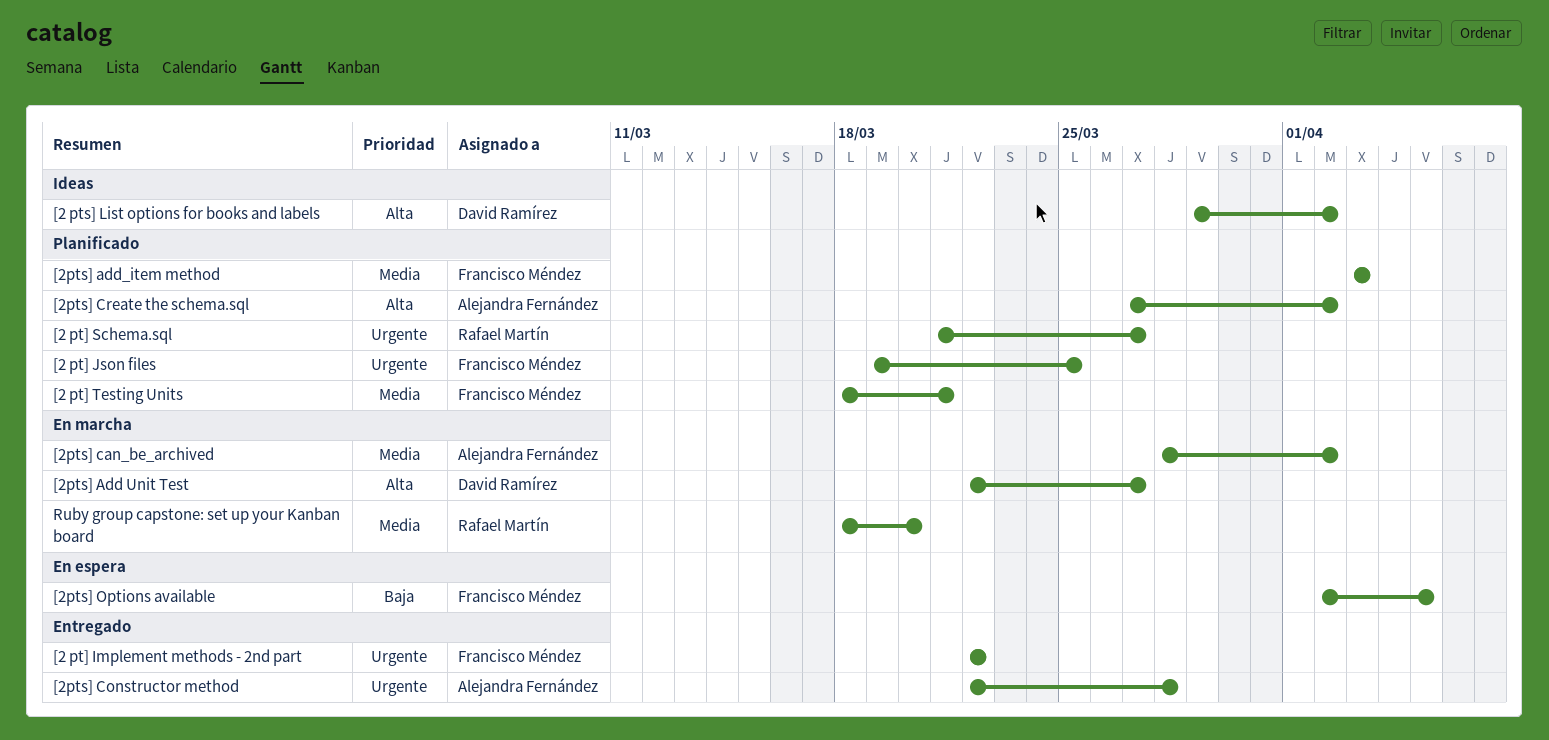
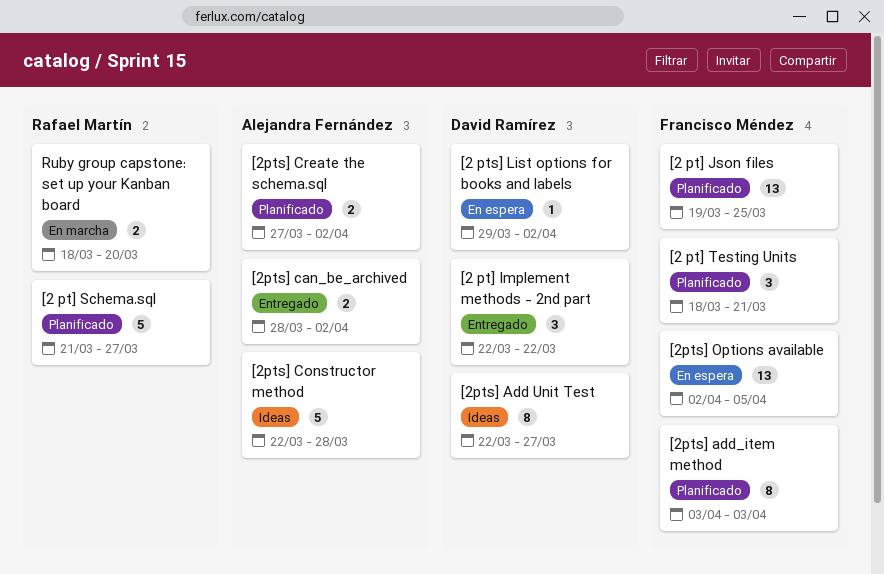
[2 pt] Implement methods - 2nd part, owner: Francisco Méndez -> David Ramírez
[2 pts] List options for books and labels, status: Ideas -> En espera
[2pts] Add Unit Test, status: En marcha -> Ideas
[2pts] can_be_archived, status: En marcha -> Entregado
[2pts] Constructor method, status: Entregado -> Ideas

